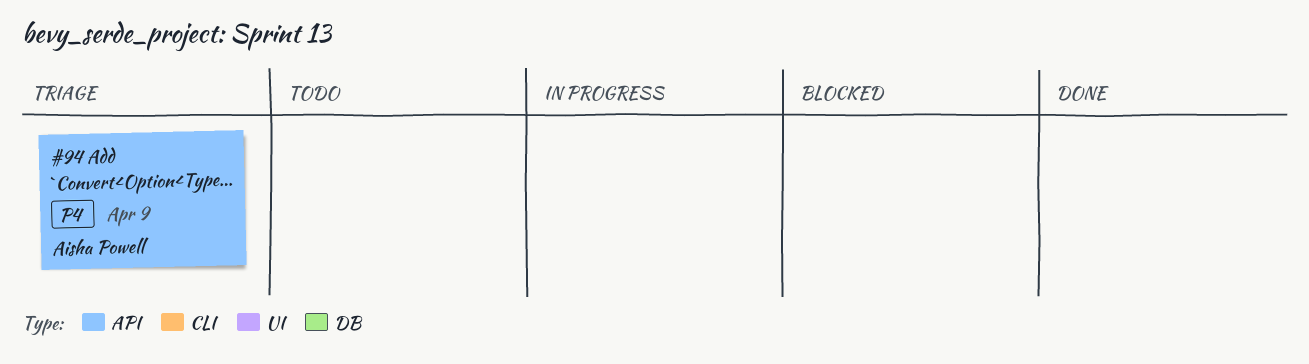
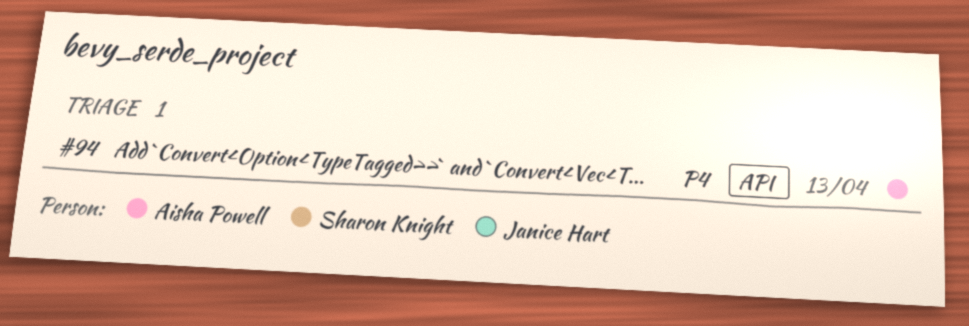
#94, due: Apr 9 -> Apr 13

